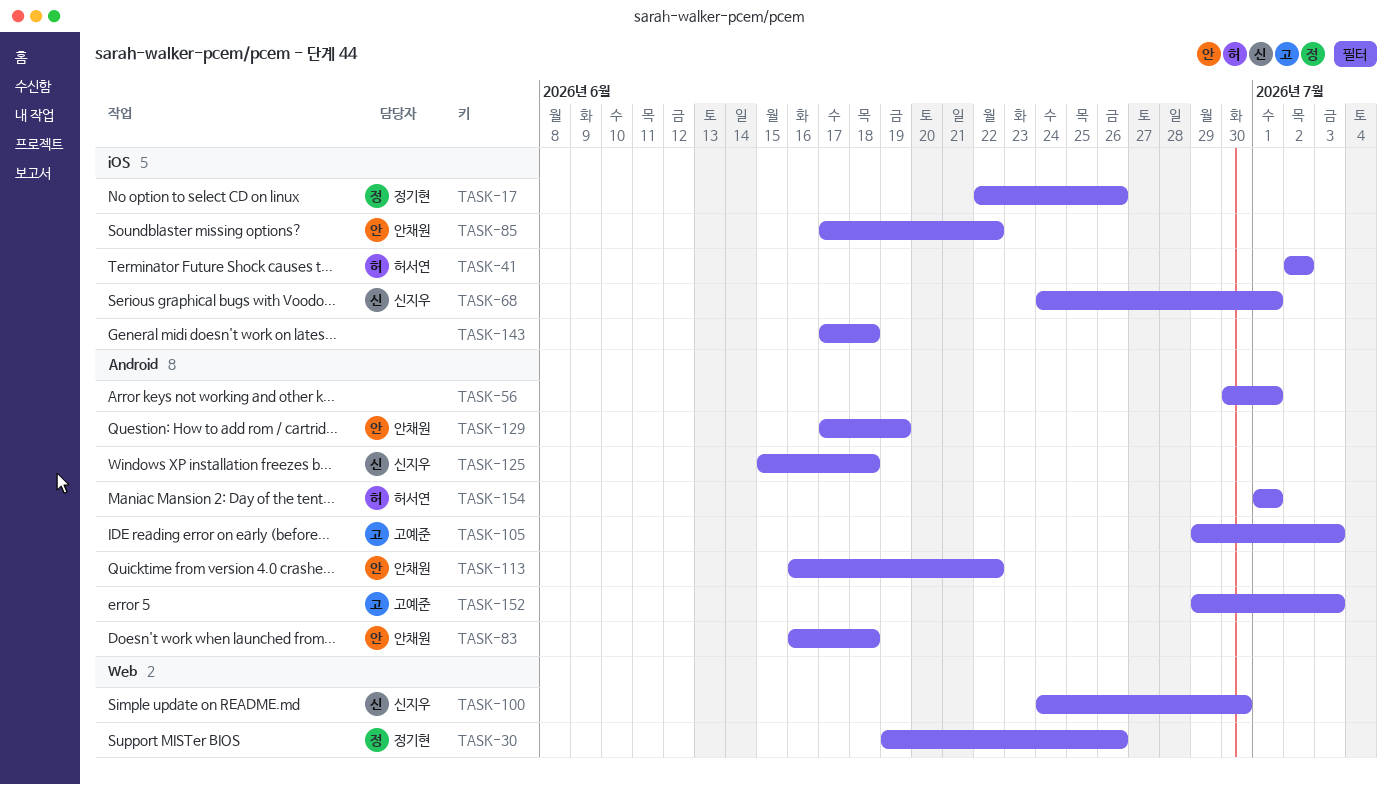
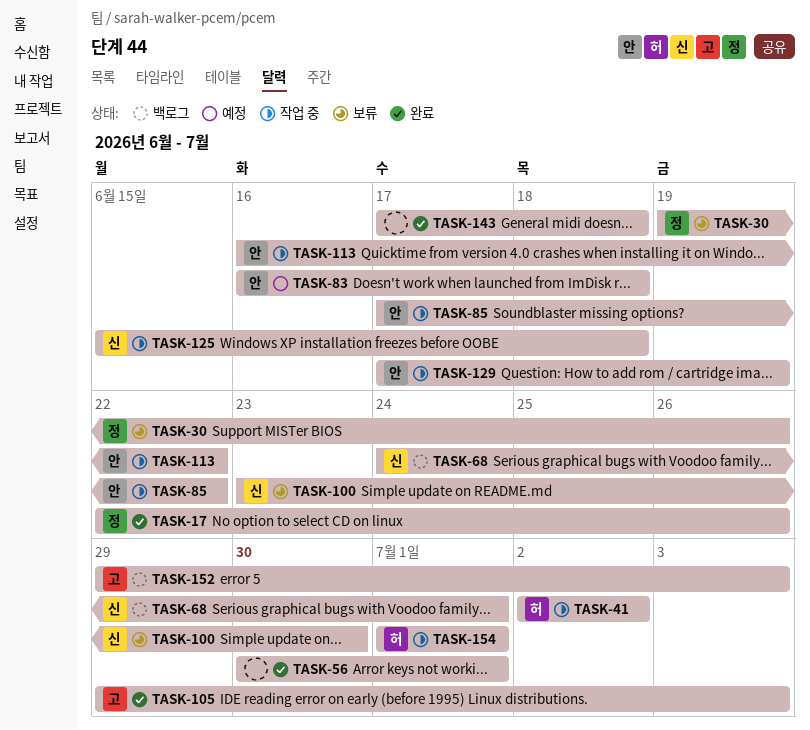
TASK-100, start: Jun 24 -> Jun 23

